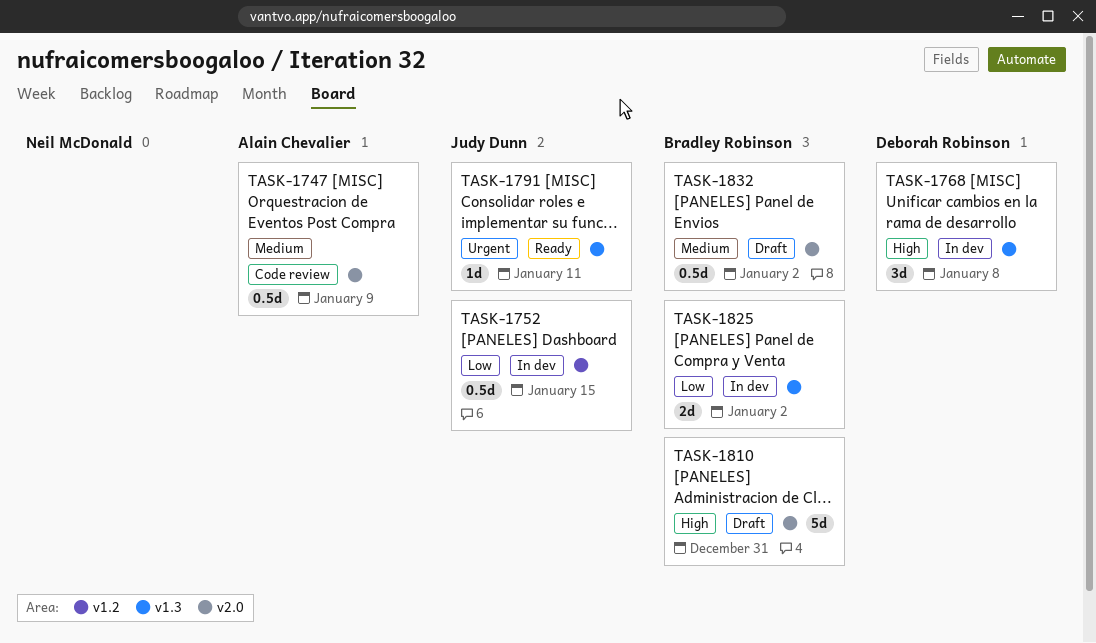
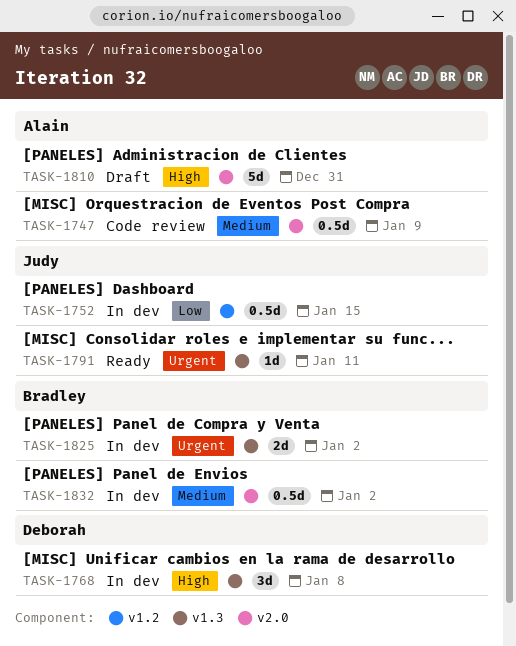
TASK-1810, owner: Bradley Robinson -> Alain Chevalier
TASK-1825, priority: Low -> Urgent
TASK-1832, status: Draft -> In dev

